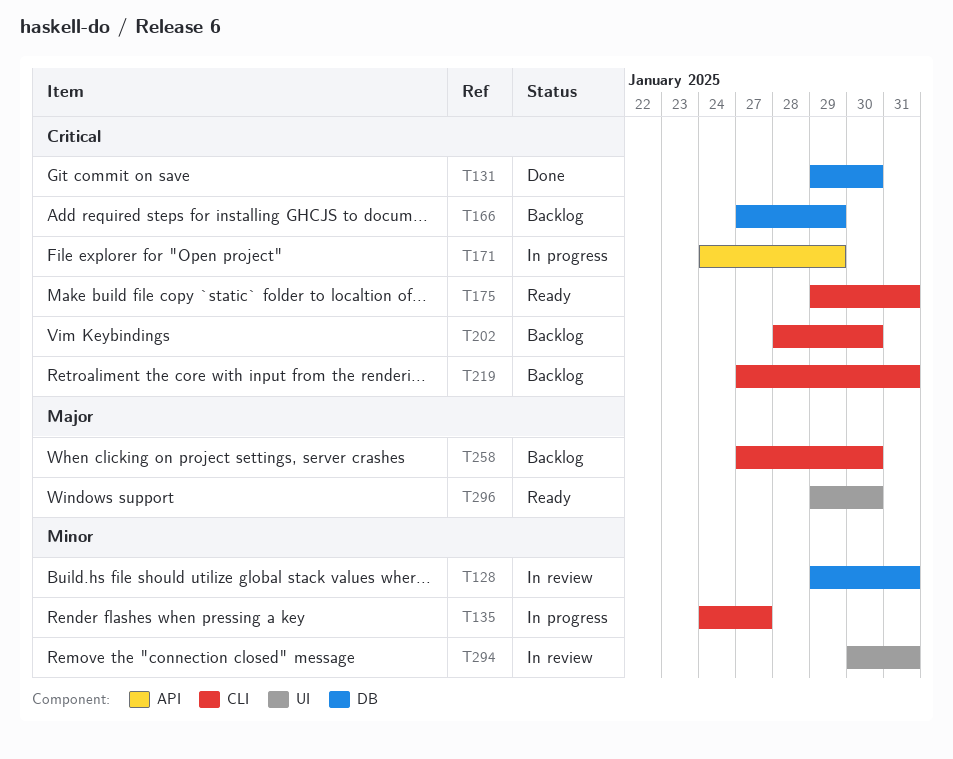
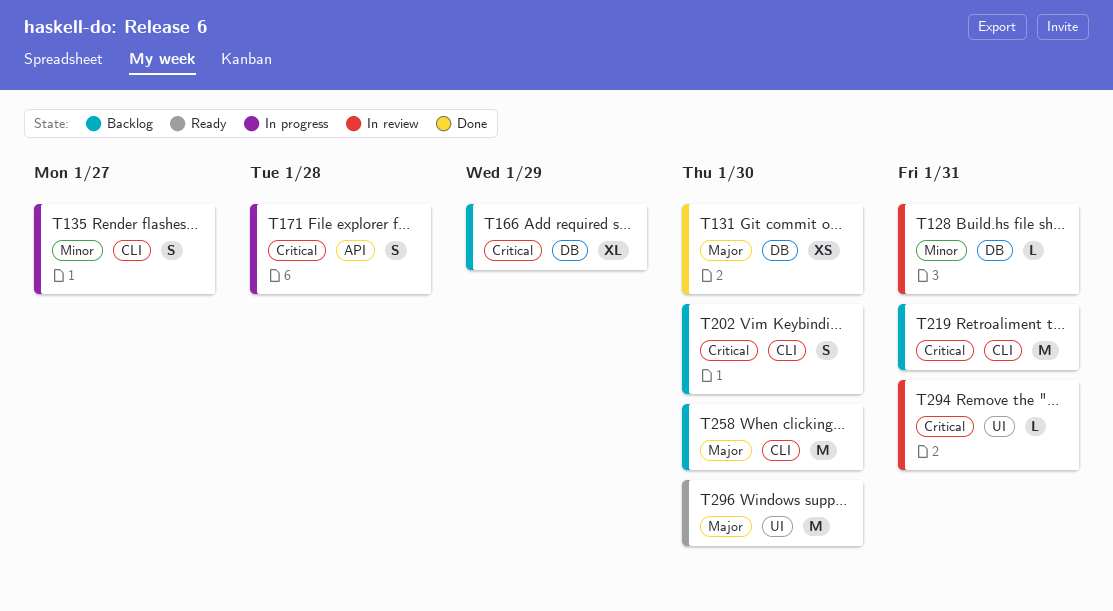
T131, priority: Critical -> Major
T171, due: Jan 29 -> Jan 28
T175: present -> none
T294, priority: Minor -> Critical

